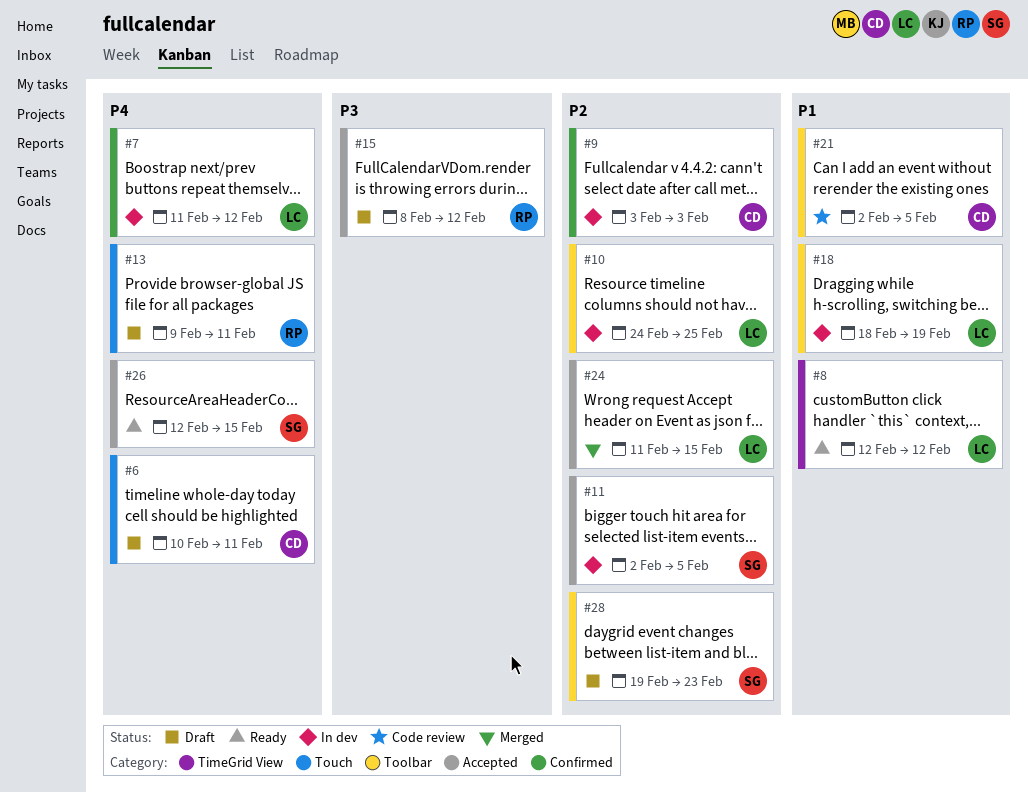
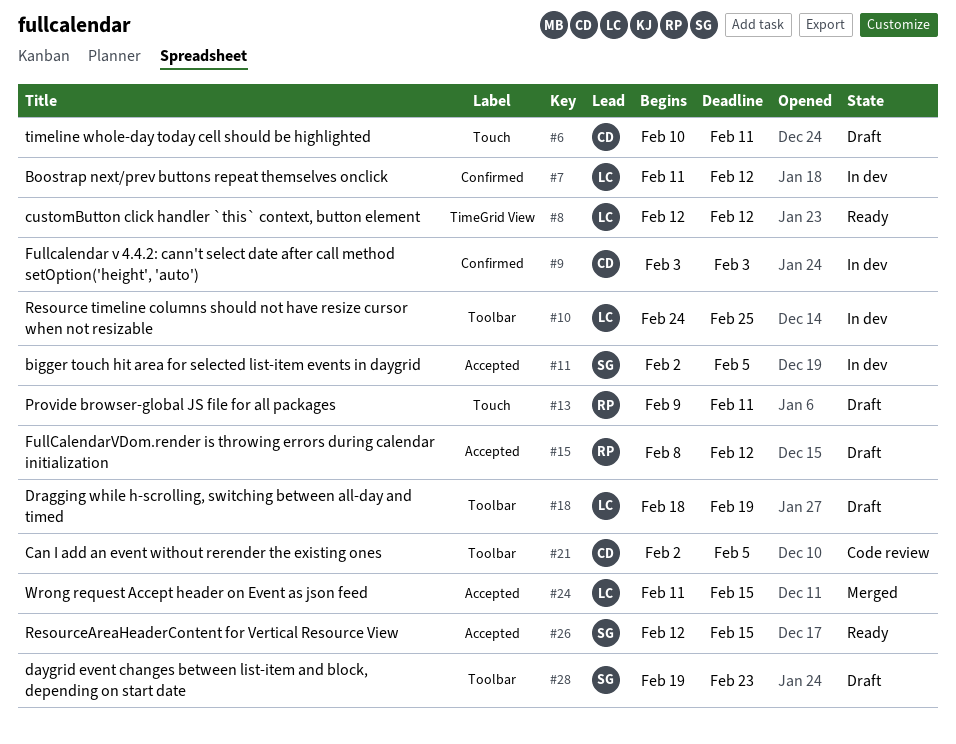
#18, status: In dev -> Draft

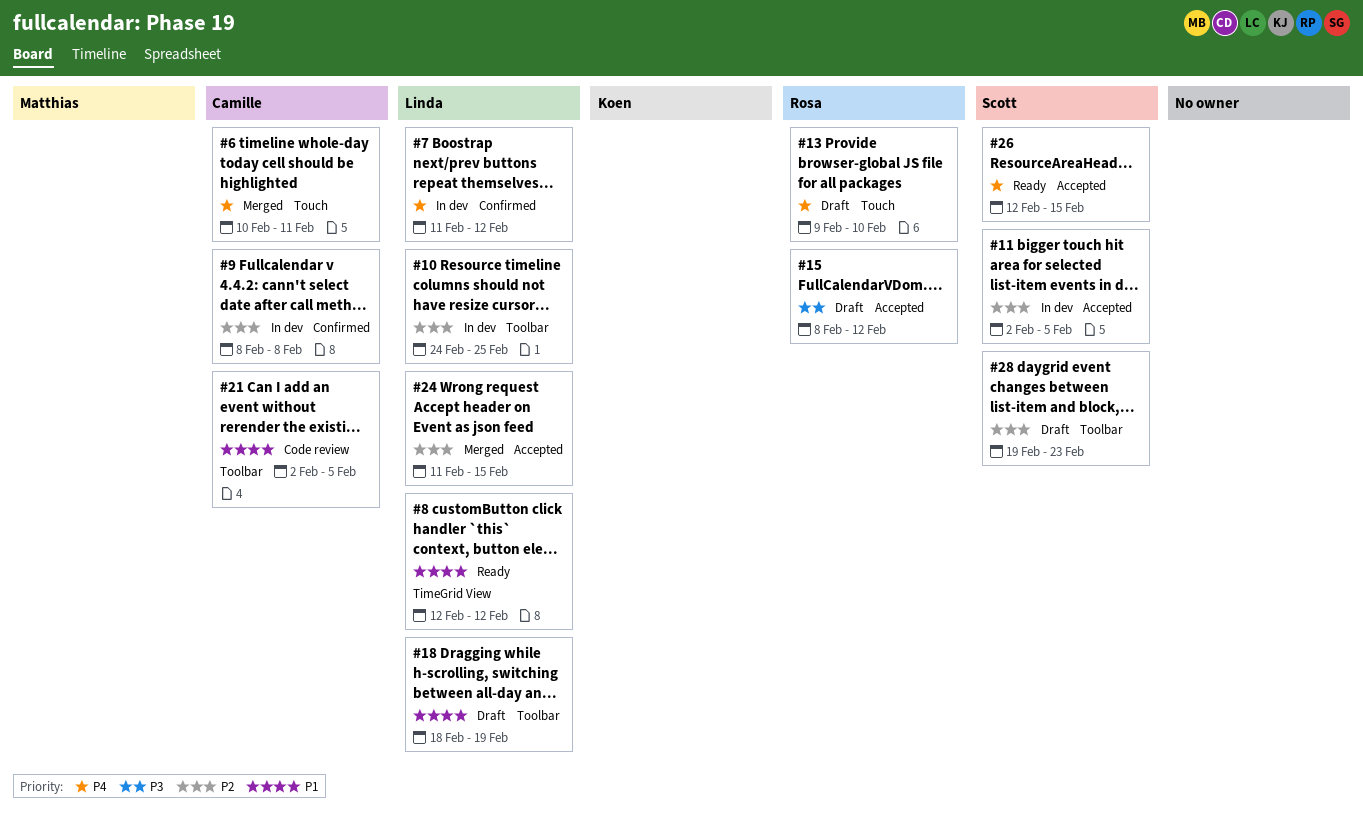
#6, status: Draft -> Merged
#9, start: Feb 3 -> Feb 8
#9, due: Feb 3 -> Feb 8
#13, due: Feb 11 -> Feb 10

